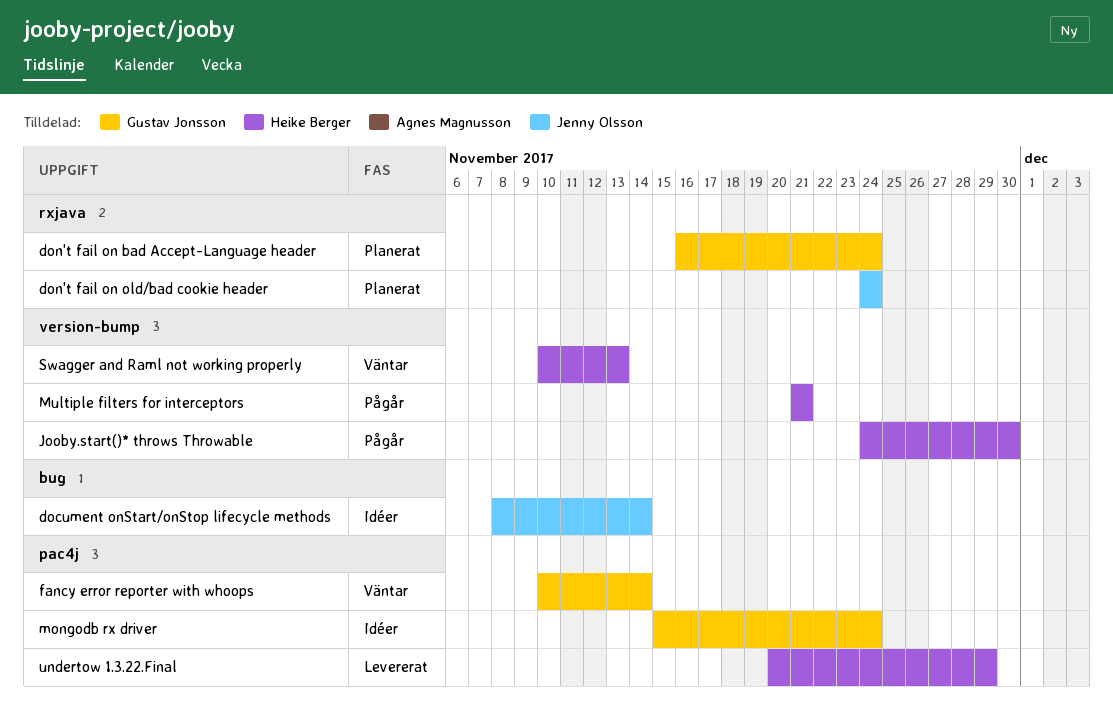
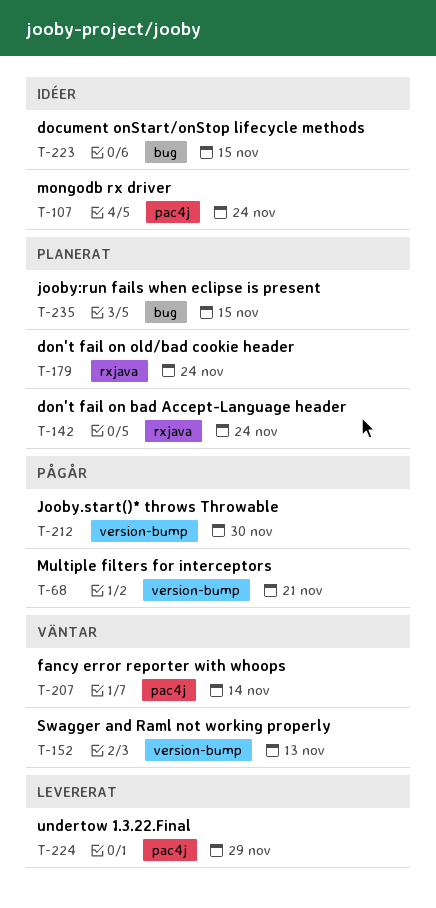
document onStart/onStop lifecycle methods, due: Nov 14 -> Nov 15
jooby:run fails when eclipse is present: none -> present

